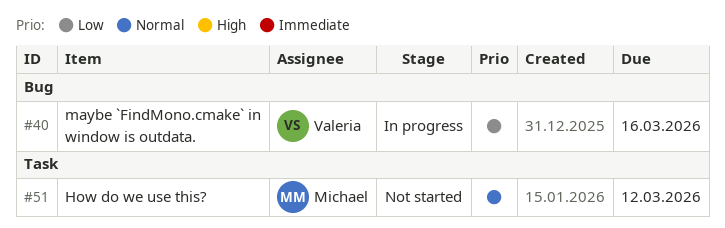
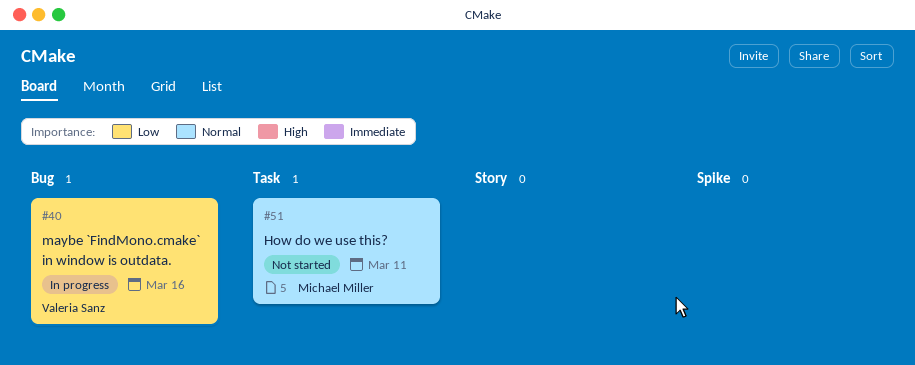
#51, due: Mar 12 -> Mar 11

